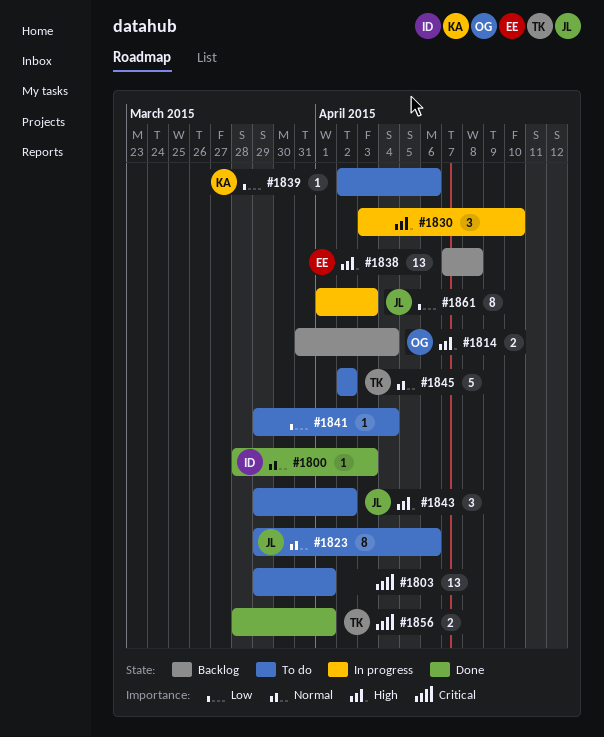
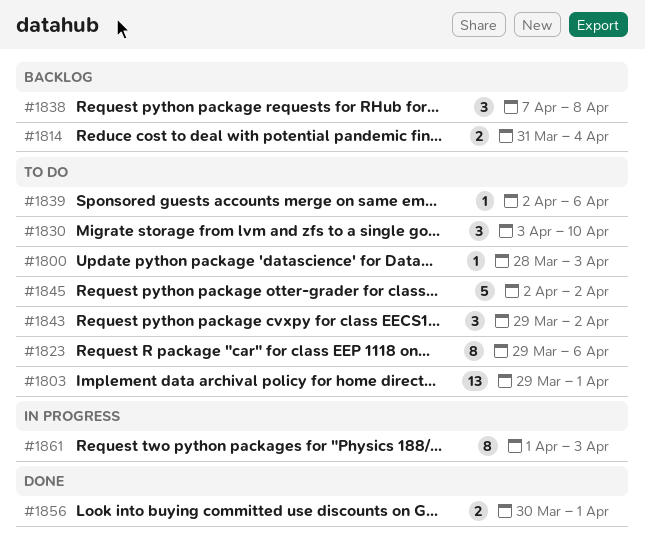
#1800, status: Done -> To do
#1830, status: In progress -> To do
#1838, estimate: 13 -> 3
#1841: present -> none
#1856, start: Mar 28 -> Mar 30

